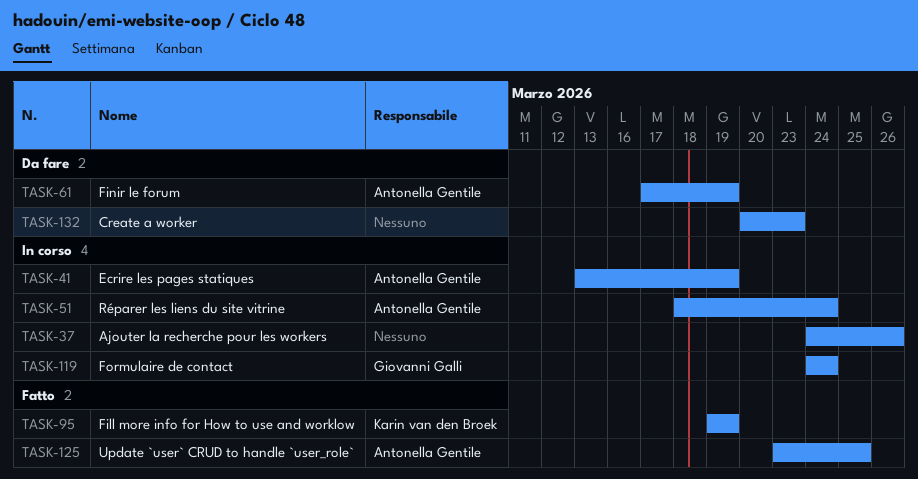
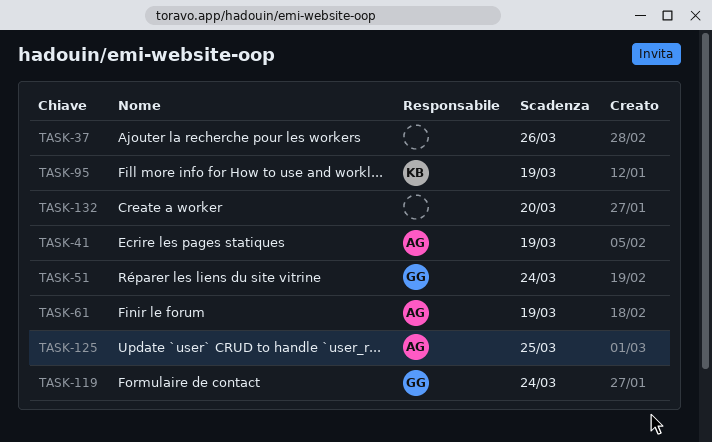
TASK-51, owner: Antonella Gentile -> Giovanni Galli
TASK-132, due: Mar 23 -> Mar 20

